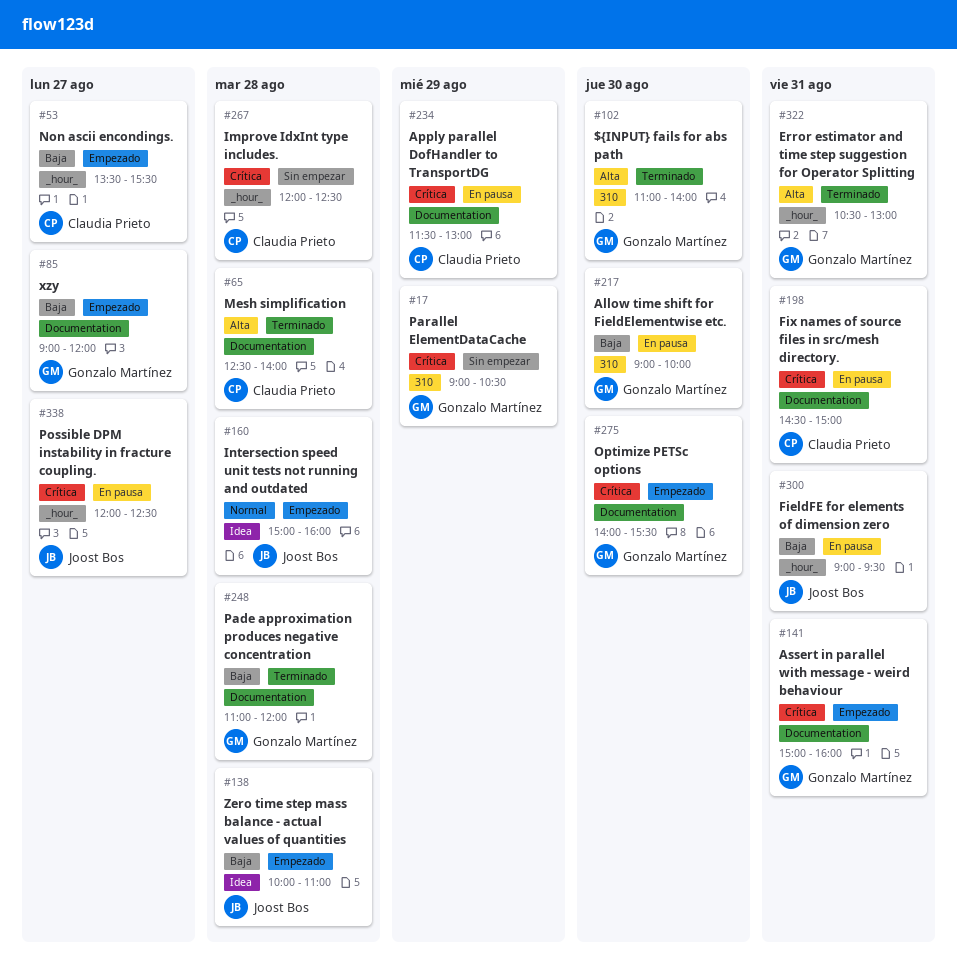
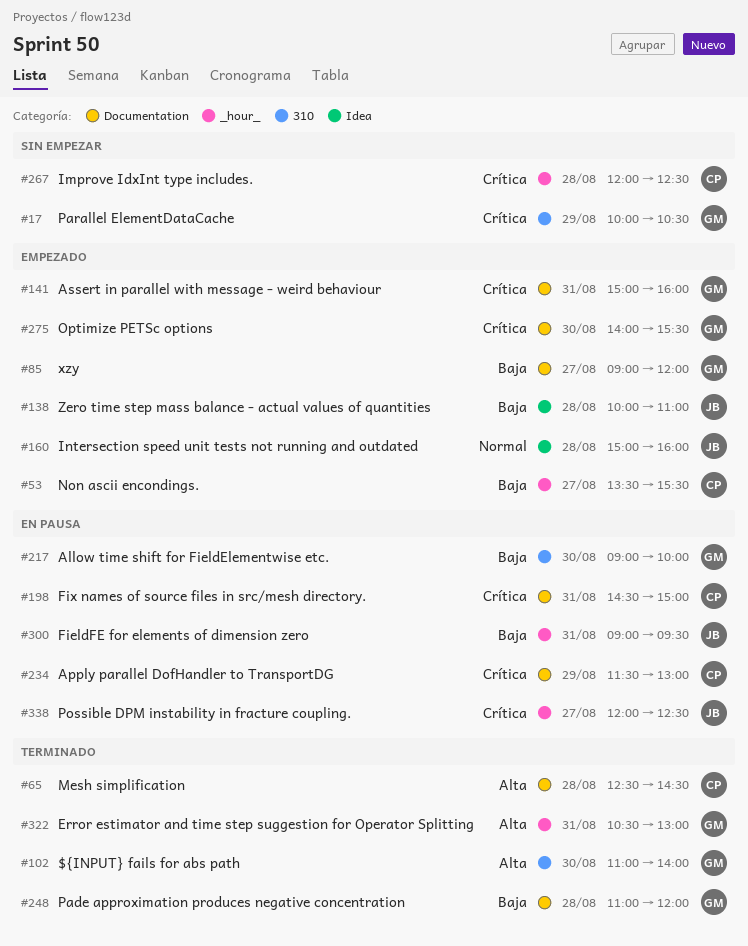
#17, begins: 09:00 -> 10:00
#65, ends: 14:00 -> 14:30

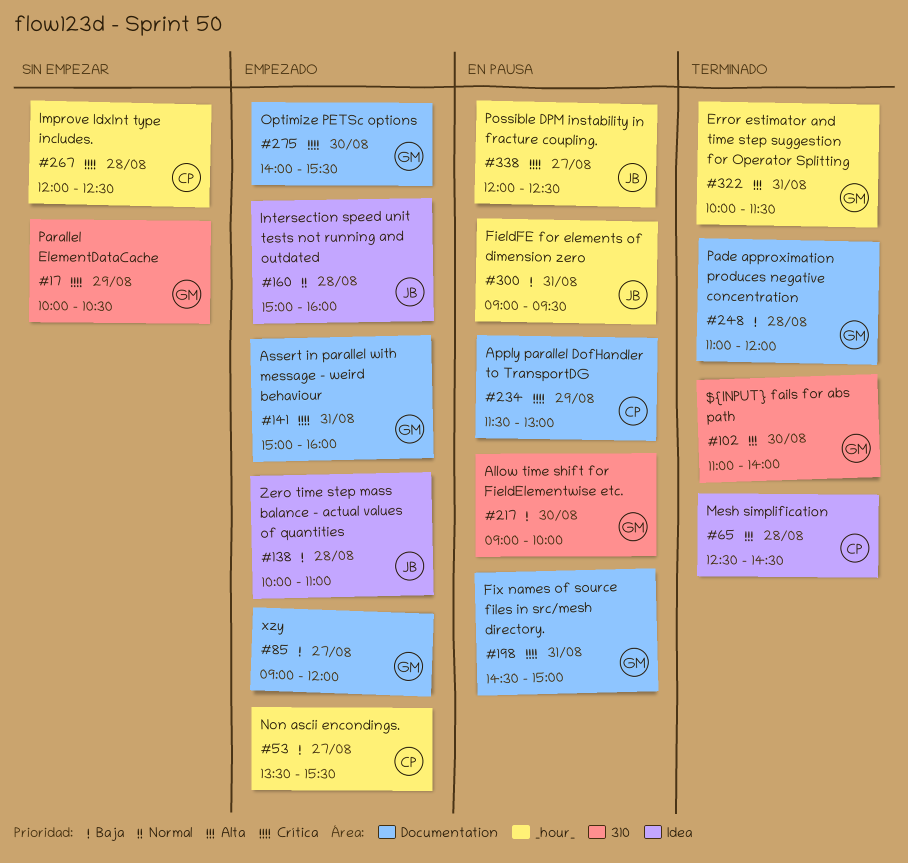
#65, label: Documentation -> Idea
#198, owner: CP -> GM
#322, begins: 10:30 -> 10:00
#322, ends: 13:00 -> 11:30

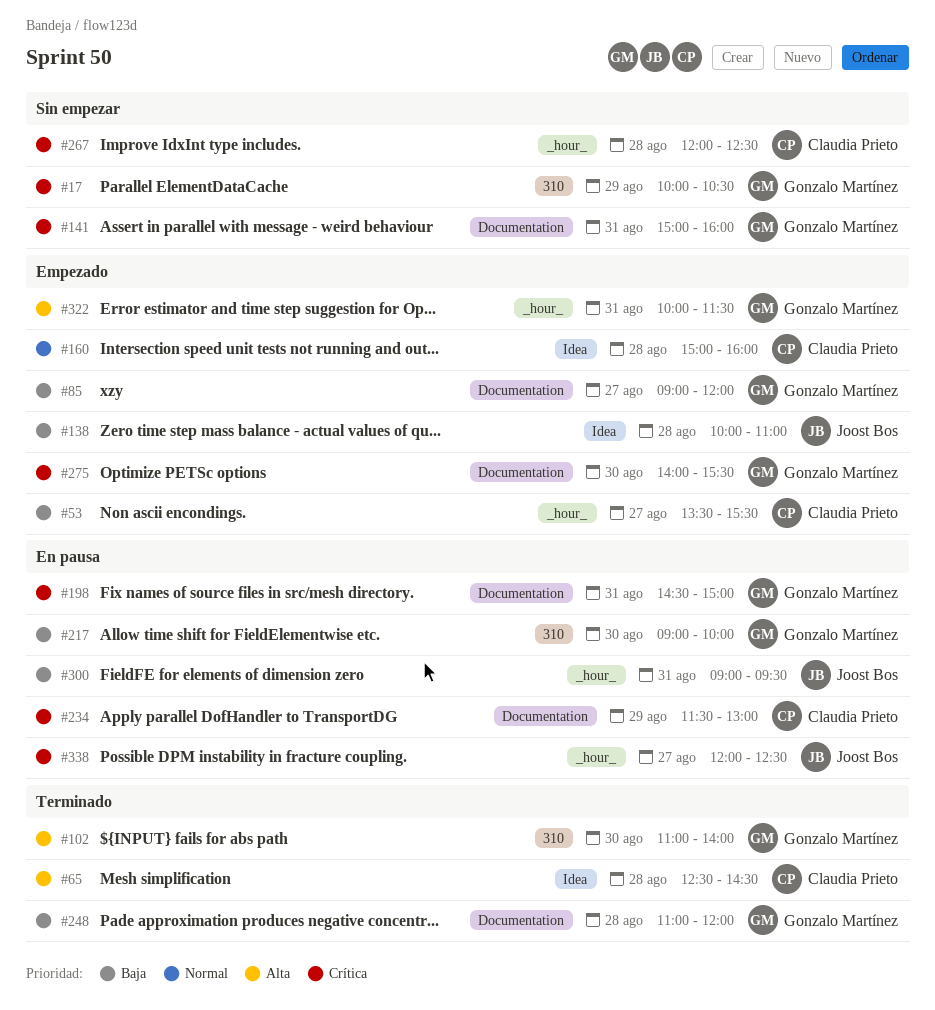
#141, status: Empezado -> Sin empezar
#160, owner: Joost Bos -> Claudia Prieto
#322, status: Terminado -> Empezado

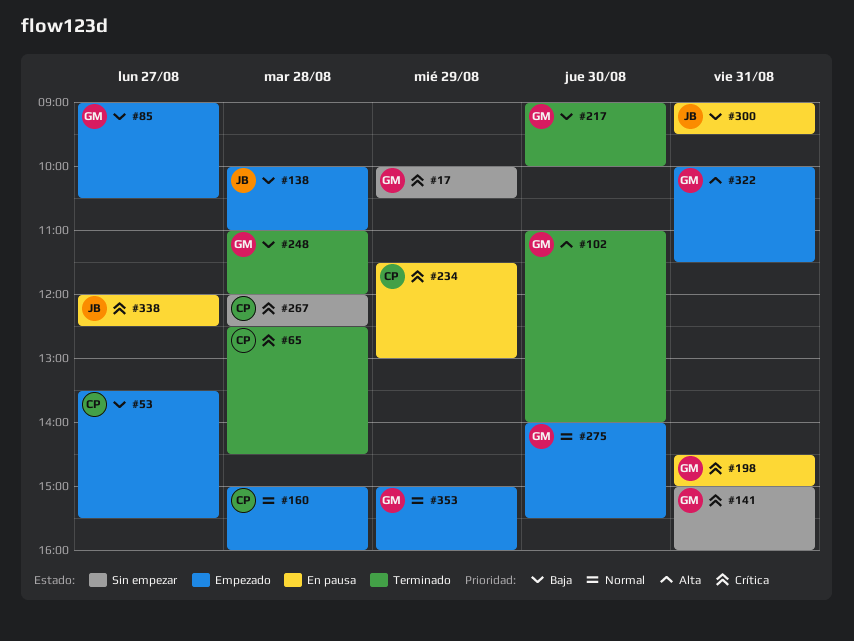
#65, priority: Alta -> Crítica
#85, ends: 12:00 -> 10:30
#217, status: En pausa -> Terminado
#275, priority: Crítica -> Normal
#353: none -> present

